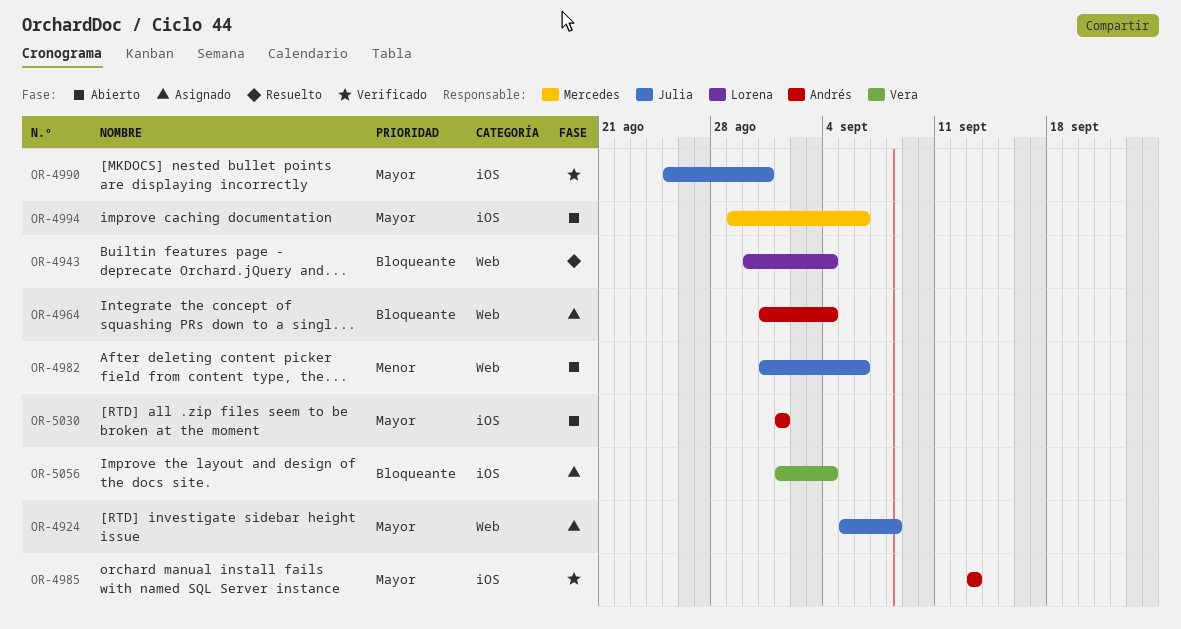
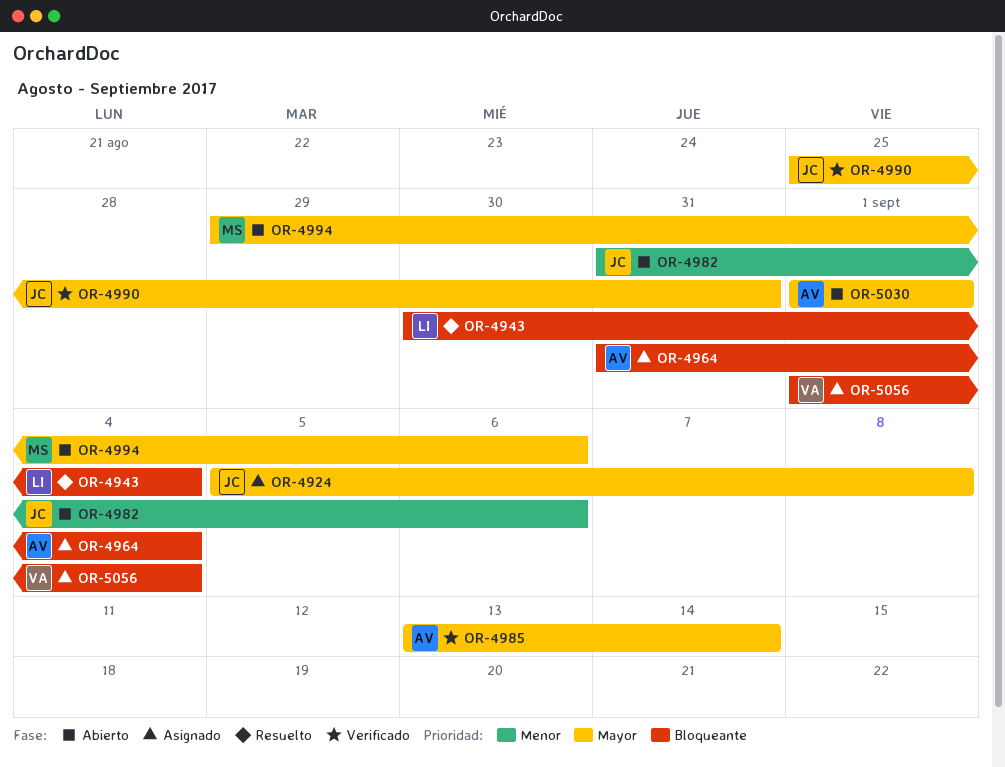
OR-4985, due: Sep 13 -> Sep 14

